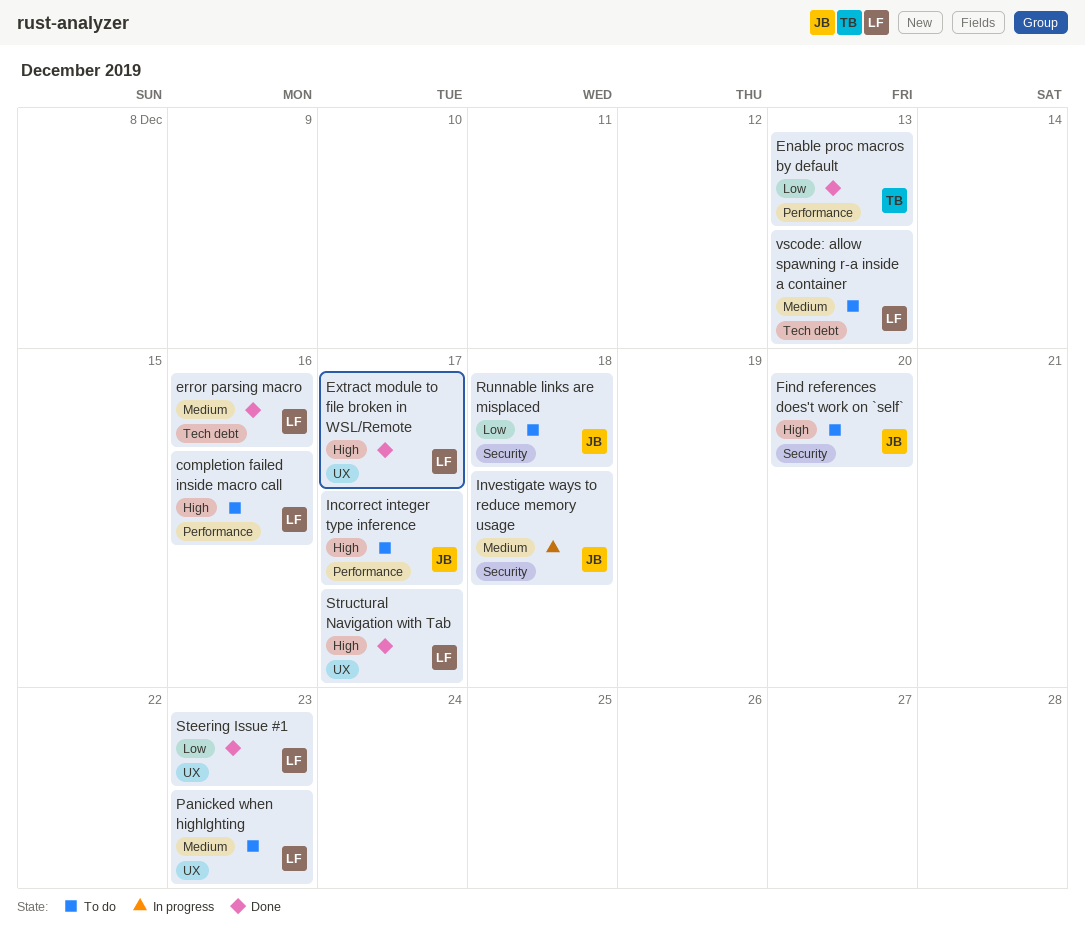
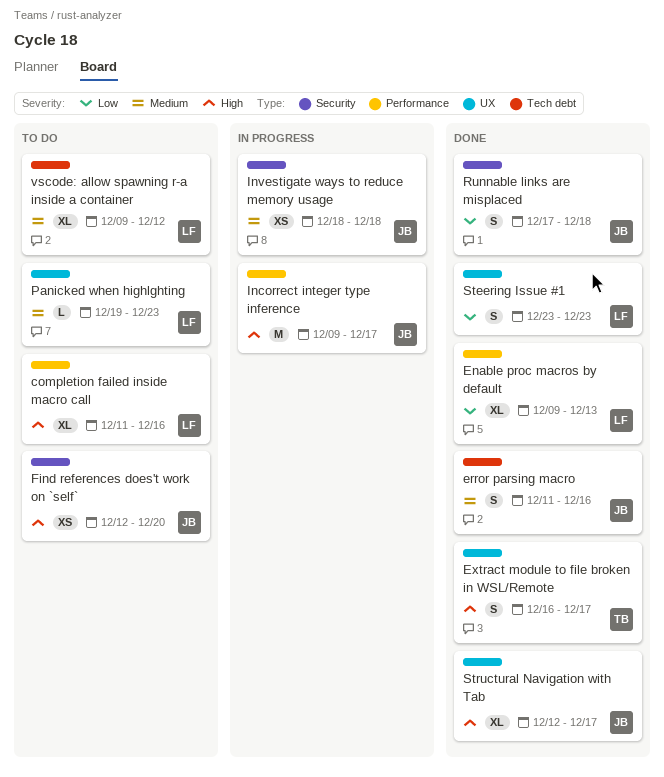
Enable proc macros by default, owner: TB -> LF
error parsing macro, owner: LF -> JB
Extract module to file broken in WSL/Remote, owner: LF -> TB
Incorrect integer type inference, status: To do -> In progress
Runnable links are misplaced, status: To do -> Done
Structural Navigation with Tab, owner: LF -> JB
vscode: allow spawning r-a inside a container, due: Dec 13 -> Dec 12

